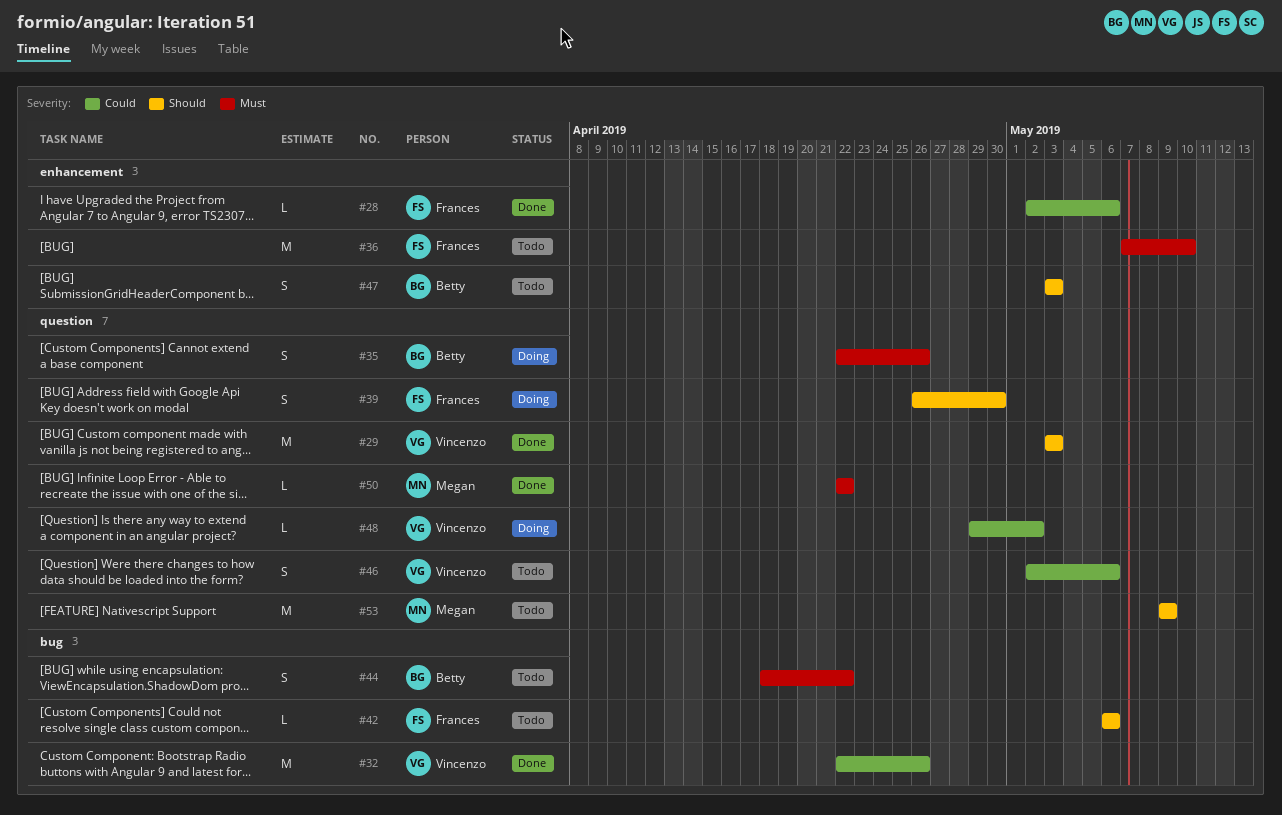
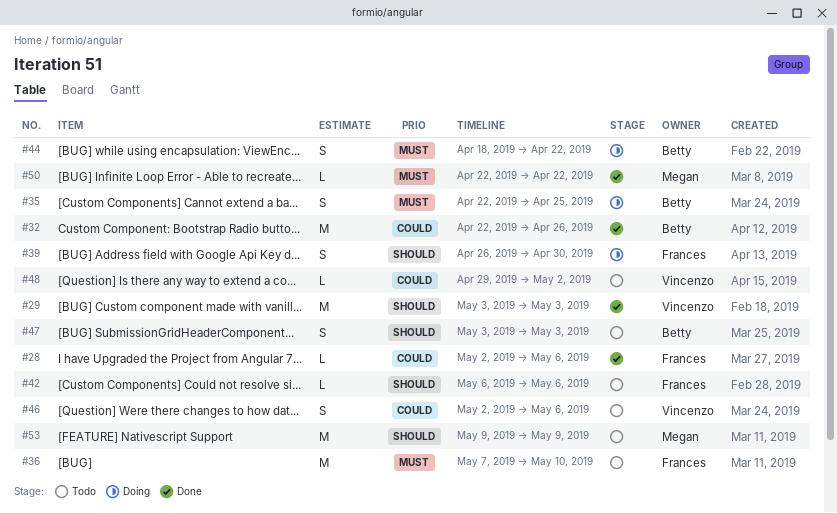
#32, owner: Vincenzo -> Betty
#35, due: Apr 26 -> Apr 25
#44, status: Todo -> Doing
#48, status: Doing -> Todo

